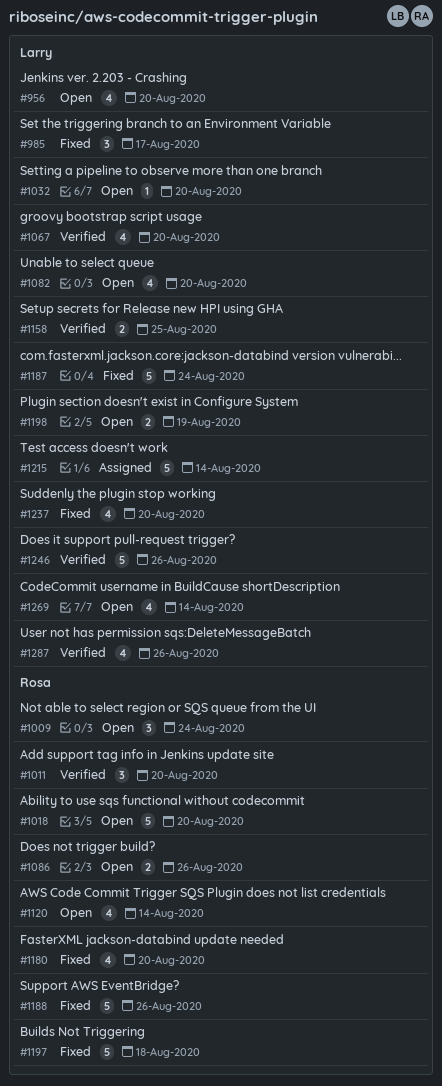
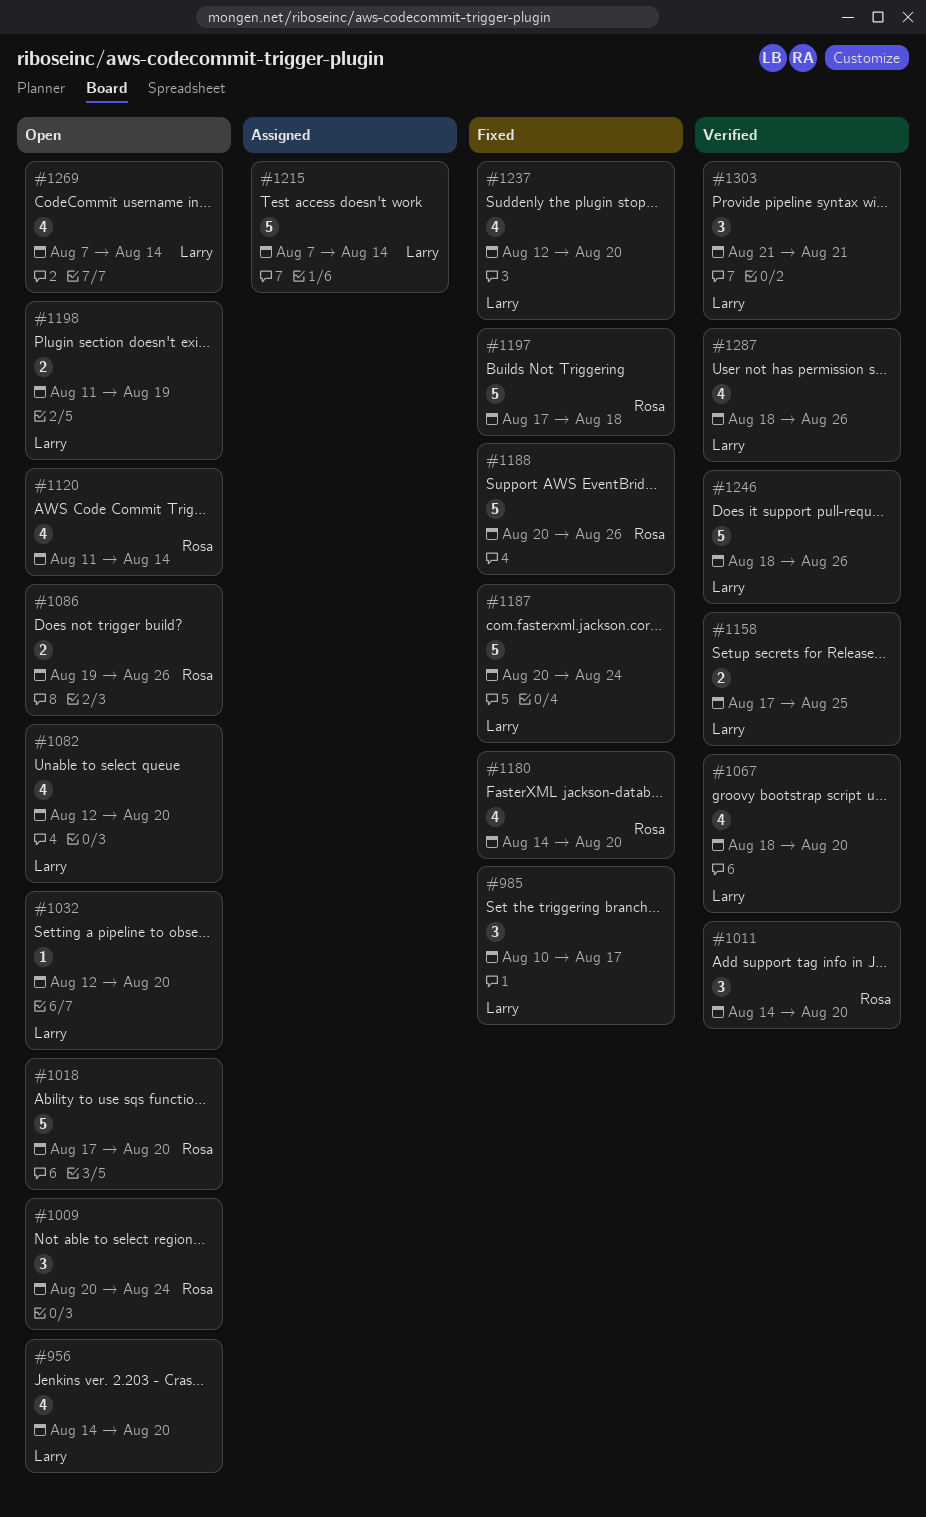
#1303: none -> present

